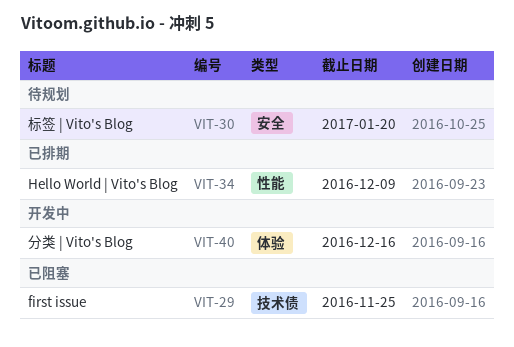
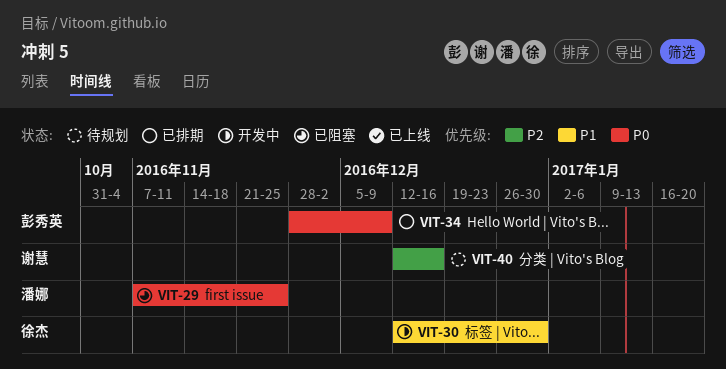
VIT-30, status: 待规划 -> 开发中
VIT-30, due: Jan 20 -> Dec 30
VIT-40, status: 开发中 -> 待规划

